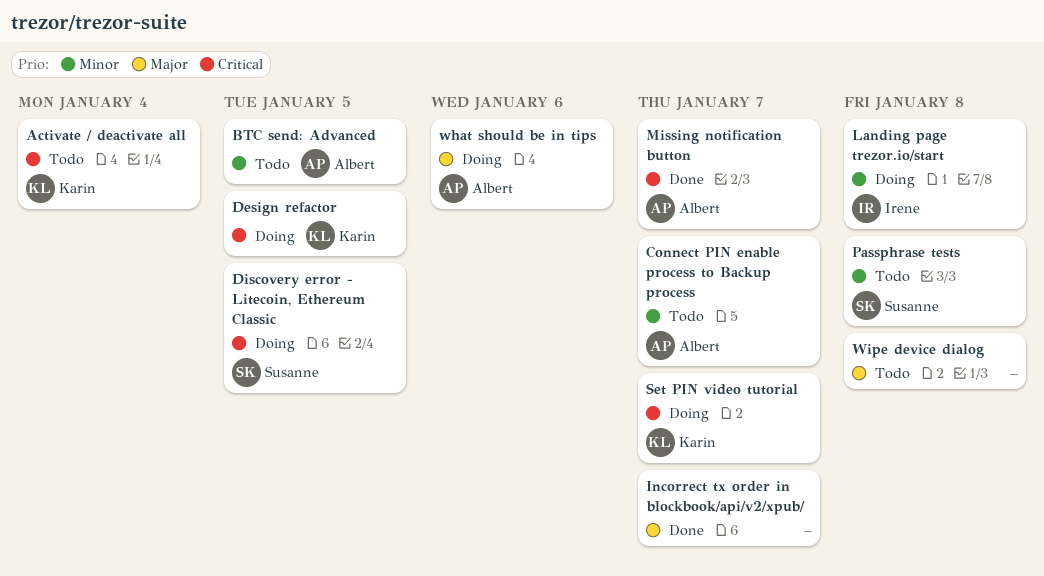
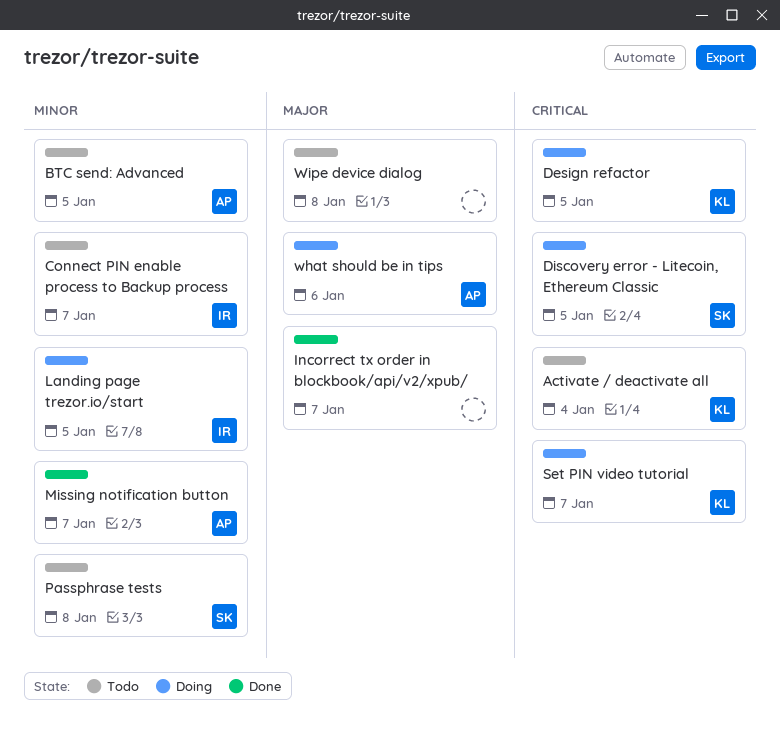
Connect PIN enable process to Backup process, owner: Albert -> Irene
Landing page trezor.io/start, due: Jan 8 -> Jan 5
Missing notification button, priority: Critical -> Minor

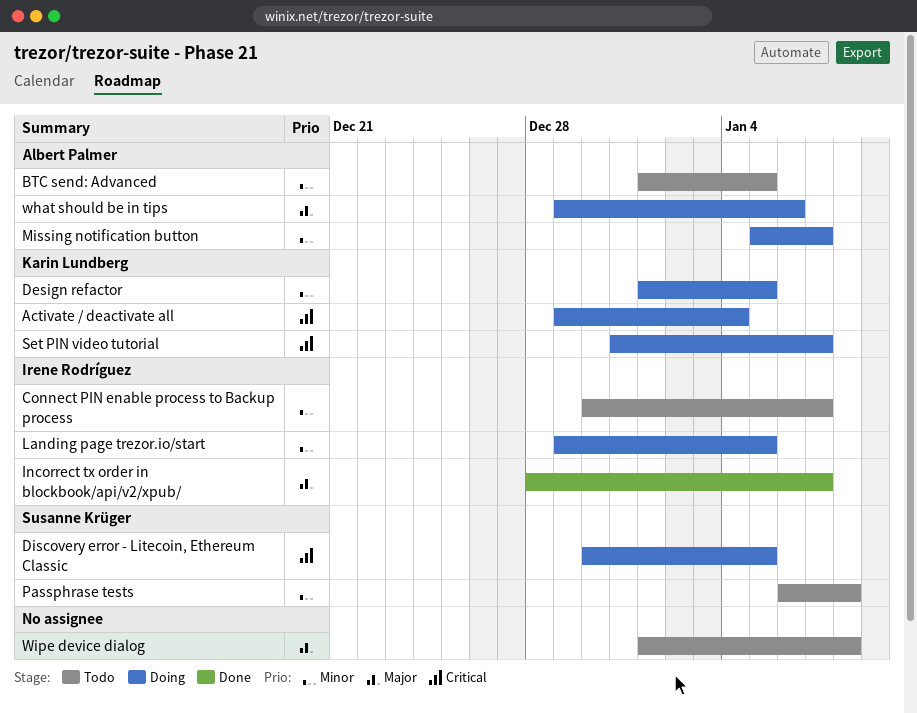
Activate / deactivate all, status: Todo -> Doing
Design refactor, priority: Critical -> Minor
Incorrect tx order in blockbook/api/v2/xpub/, owner: none -> Irene Rodríguez
Missing notification button, status: Done -> Doing

